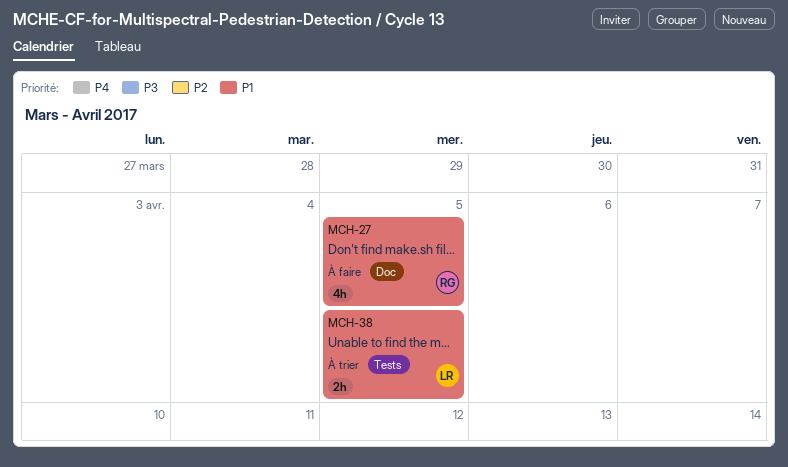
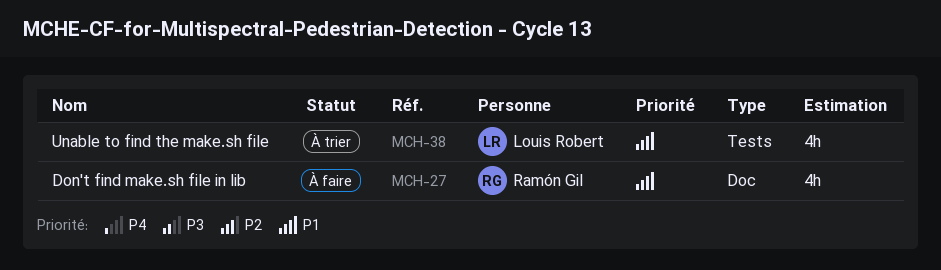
MCH-38, estimate: 2h -> 4h

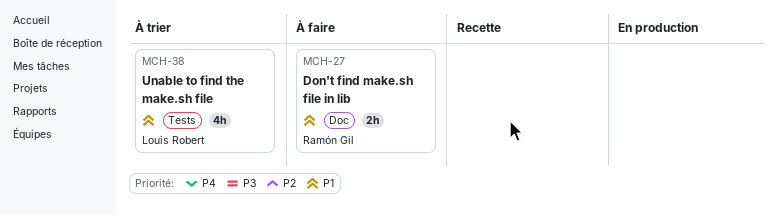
MCH-27, estimate: 4h -> 2h

